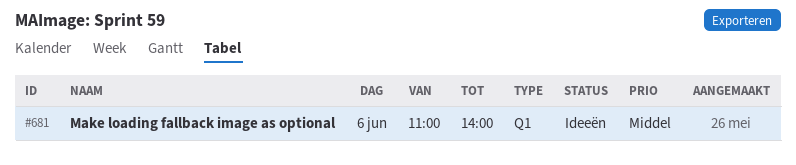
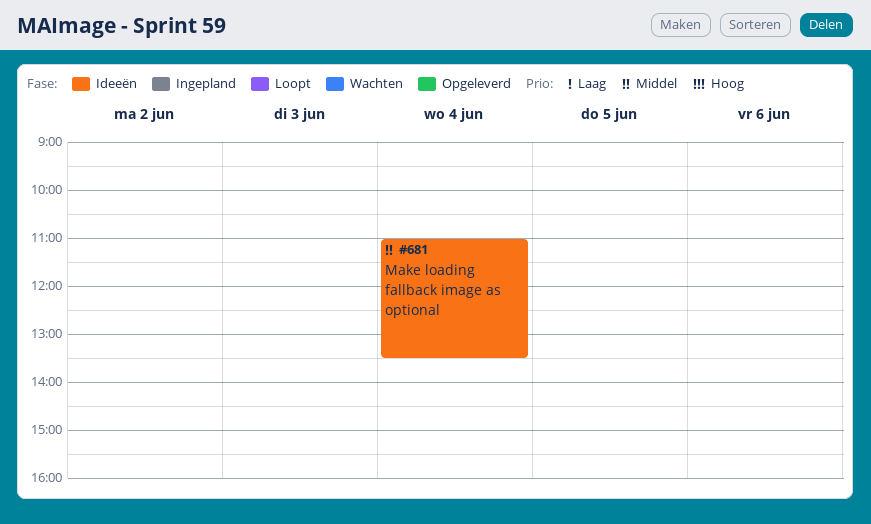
#681, day: Jun 6 -> Jun 4
#681, ends: 14:00 -> 13:30

